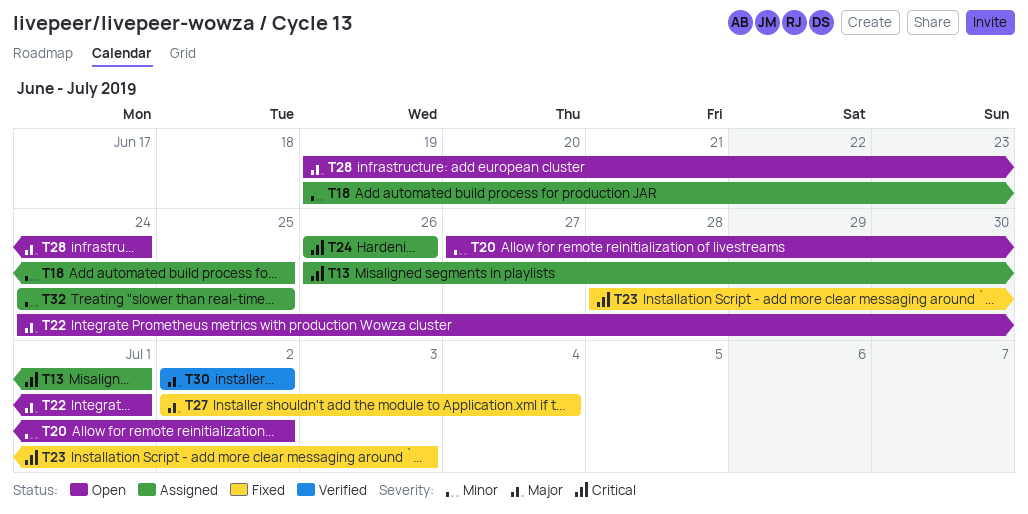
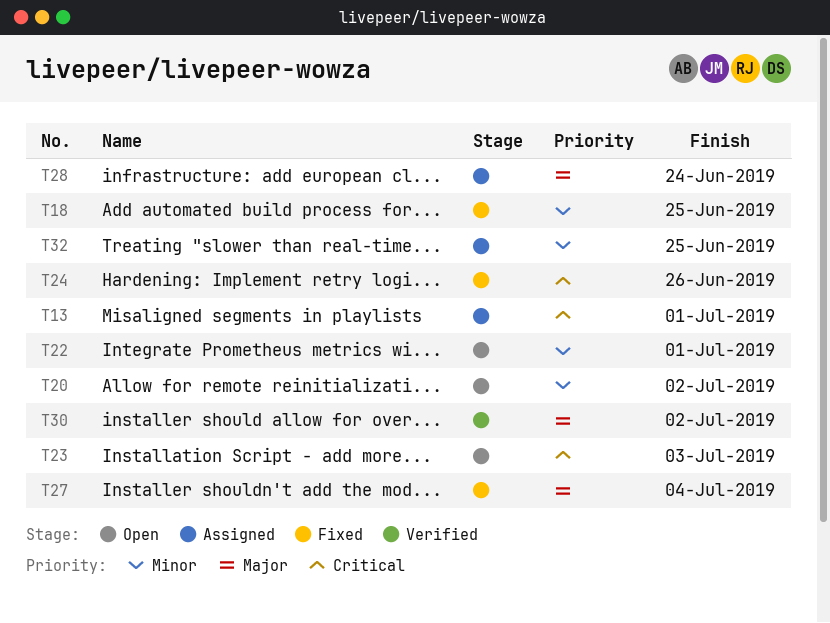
T18, status: Assigned -> Fixed
T22, priority: Major -> Minor
T23, status: Fixed -> Open
T24, status: Assigned -> Fixed
T28, status: Open -> Assigned

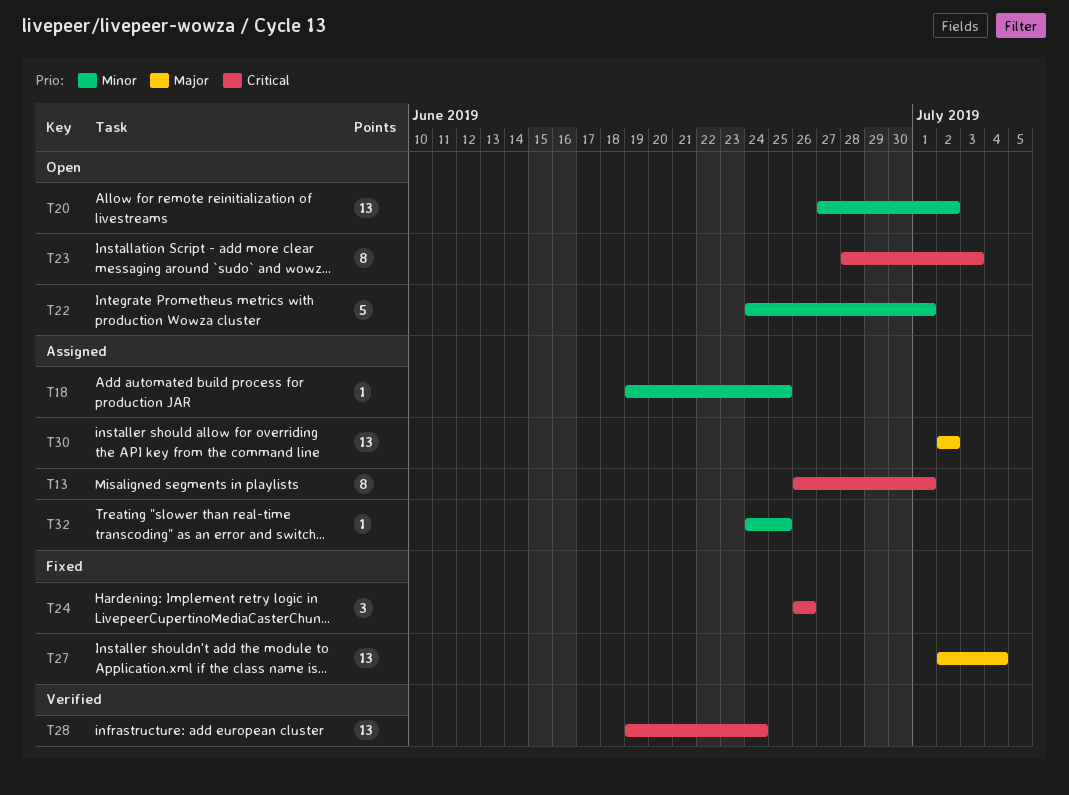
T18, status: Fixed -> Assigned
T28, status: Assigned -> Verified
T28, priority: Major -> Critical
T30, status: Verified -> Assigned

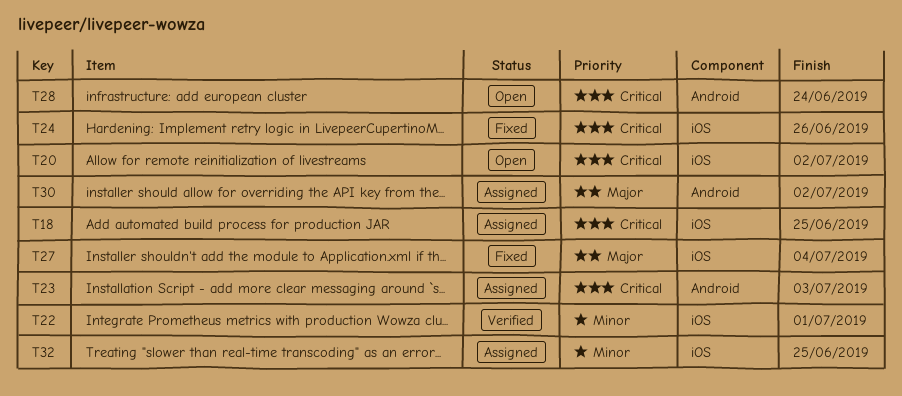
T13: present -> none
T18, priority: Minor -> Critical
T20, priority: Minor -> Critical
T22, status: Open -> Verified
T23, status: Open -> Assigned
T28, status: Verified -> Open

